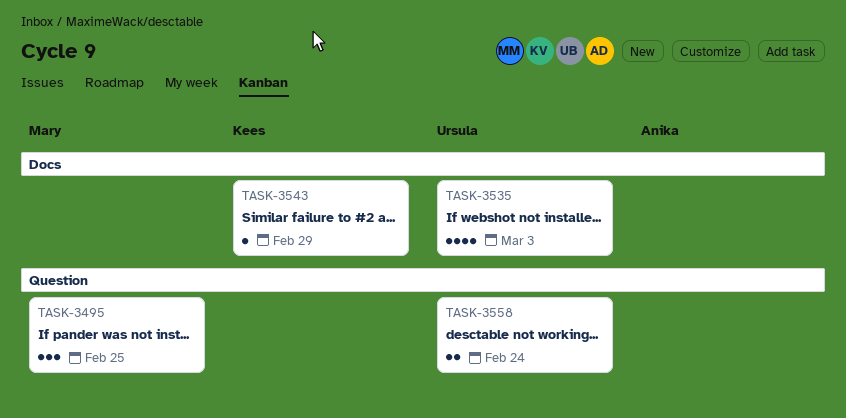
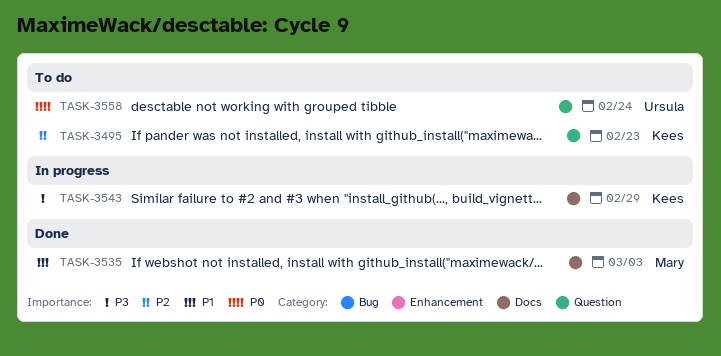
TASK-3495, owner: Mary -> Kees
TASK-3495, due: Feb 25 -> Feb 23
TASK-3535, owner: Ursula -> Mary

